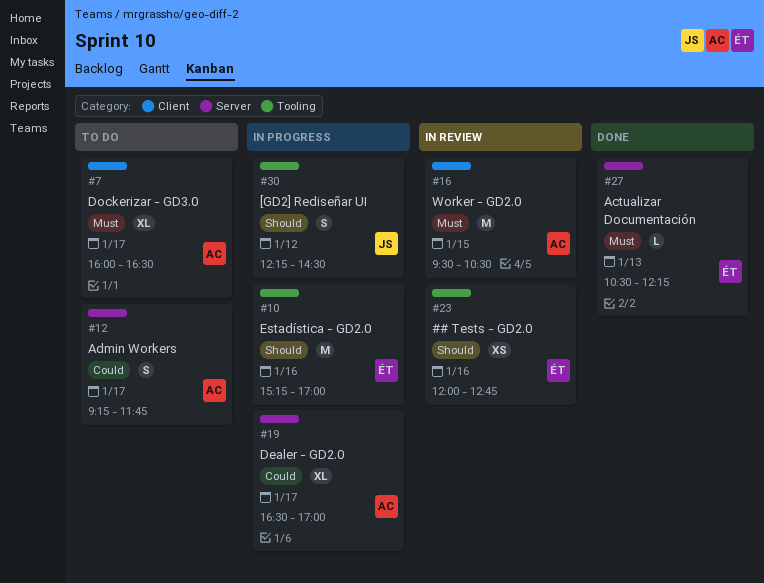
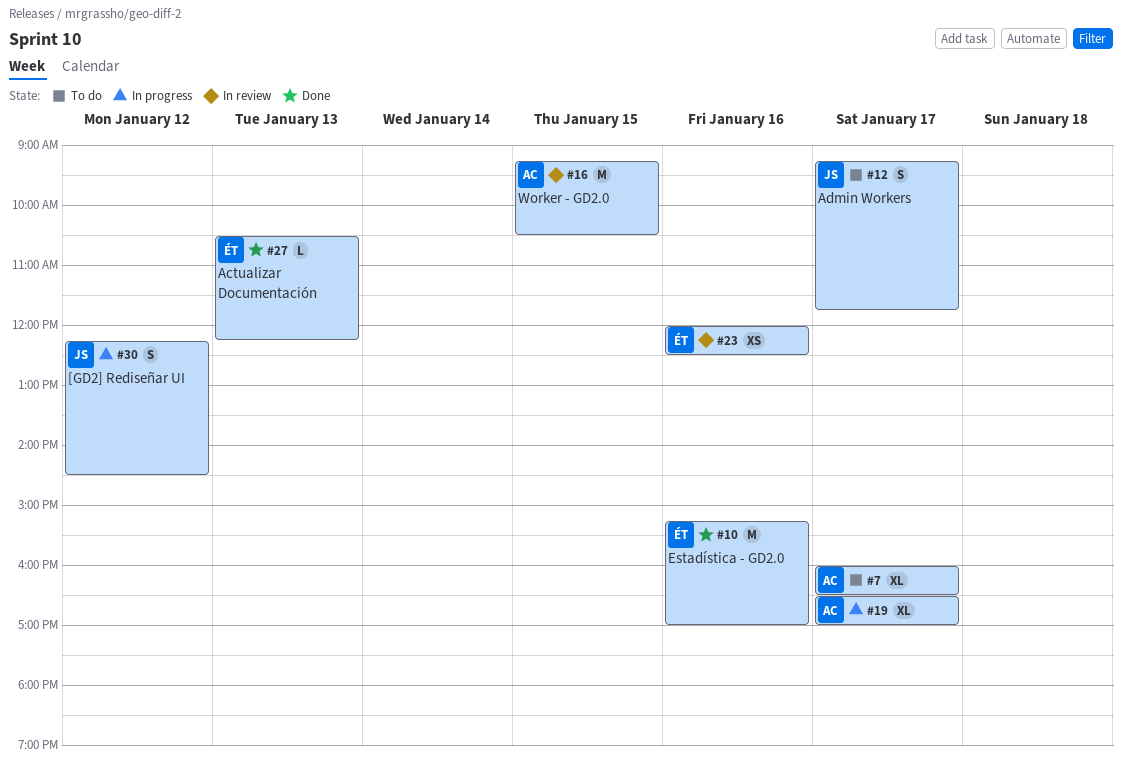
#10, status: In progress -> Done
#12, owner: AC -> JS
#16, begins: 09:30 -> 09:15
#23, ends: 12:45 -> 12:30

